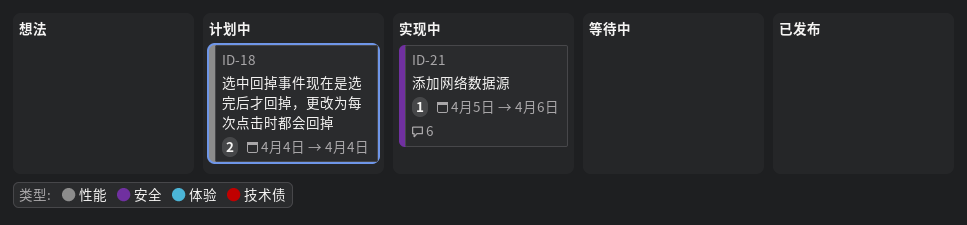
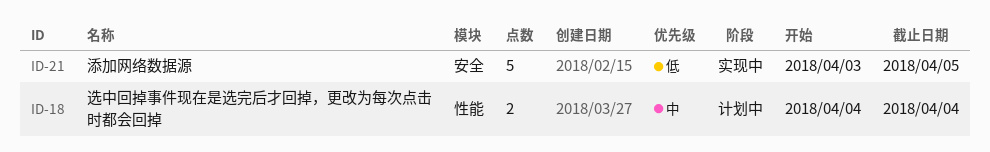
ID-21, estimate: 1 -> 5
ID-21, start: Apr 5 -> Apr 3
ID-21, due: Apr 6 -> Apr 5

